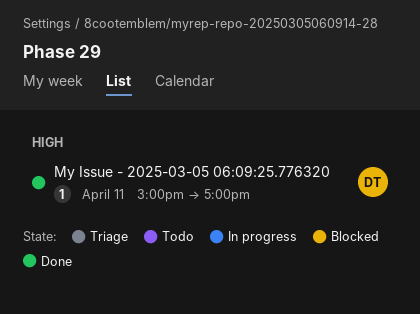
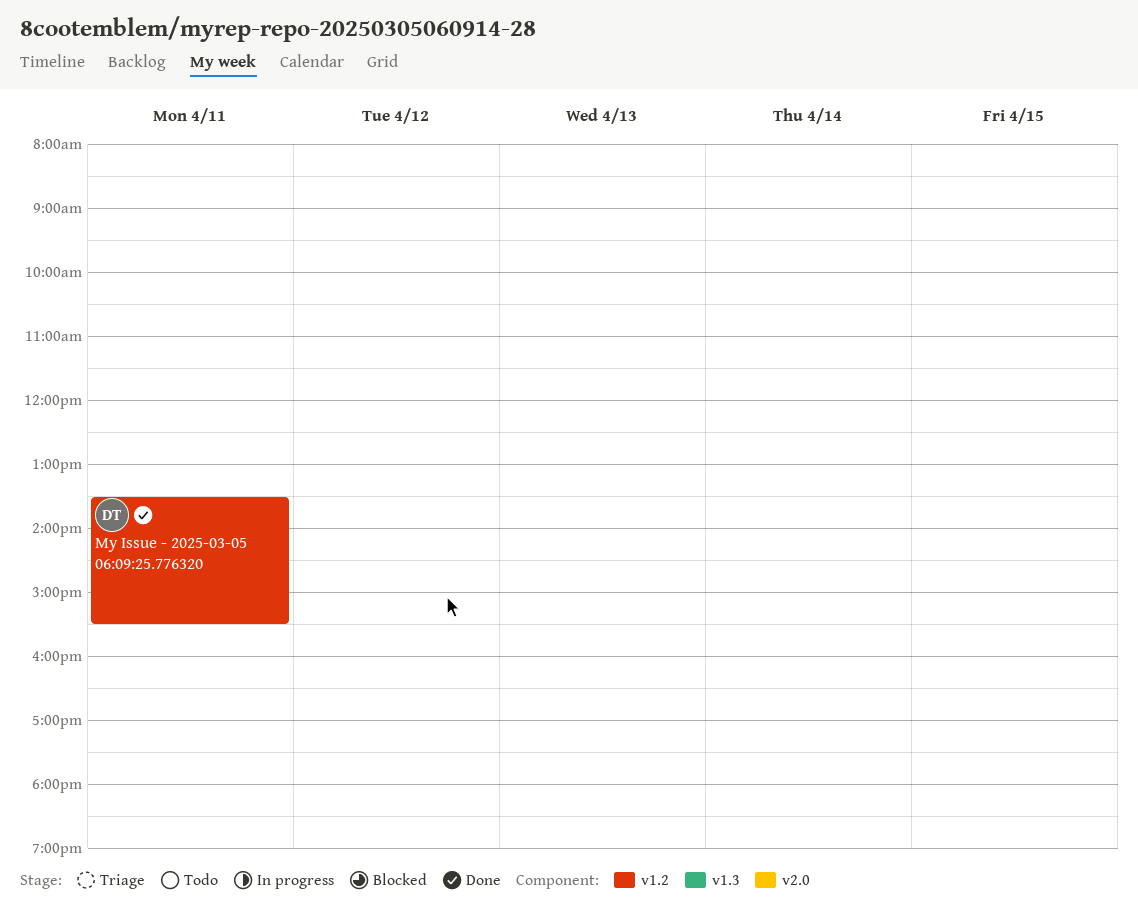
My Issue - 2025-03-05 06:09:25.776320, begins: 15:00 -> 13:30
My Issue - 2025-03-05 06:09:25.776320, ends: 17:00 -> 15:30

